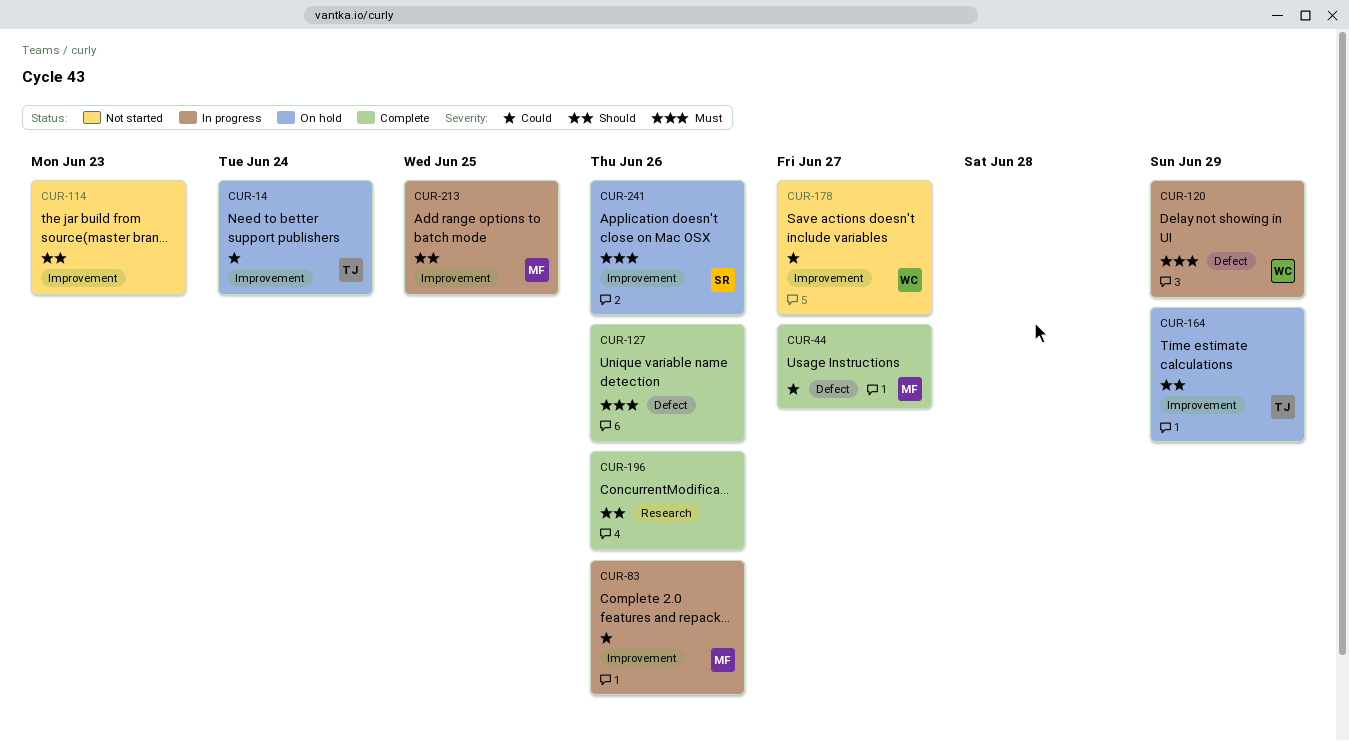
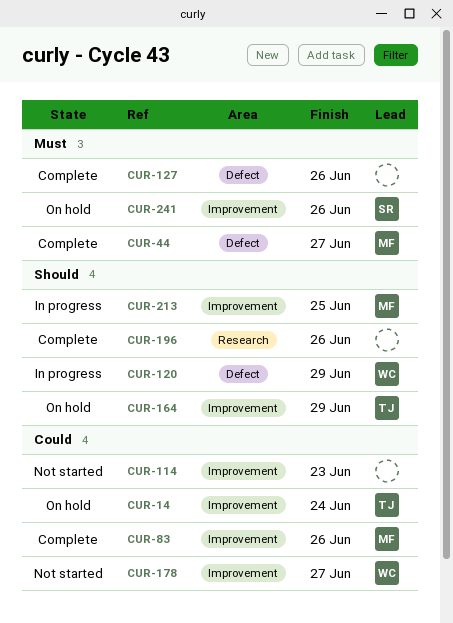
CUR-44, priority: Could -> Must
CUR-83, status: In progress -> Complete
CUR-114, priority: Should -> Could
CUR-120, priority: Must -> Should

